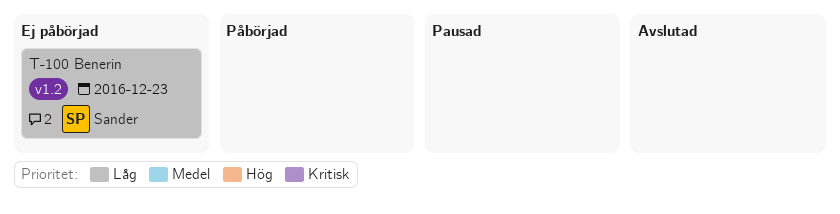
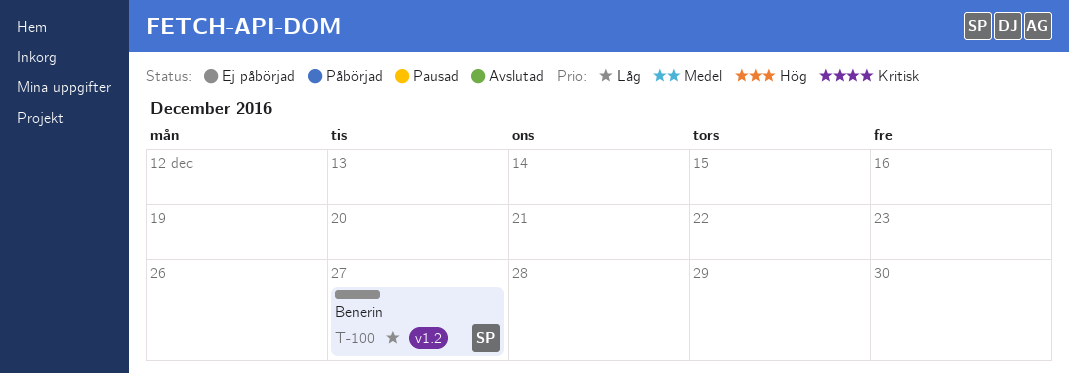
T-100, due: Dec 23 -> Dec 27

